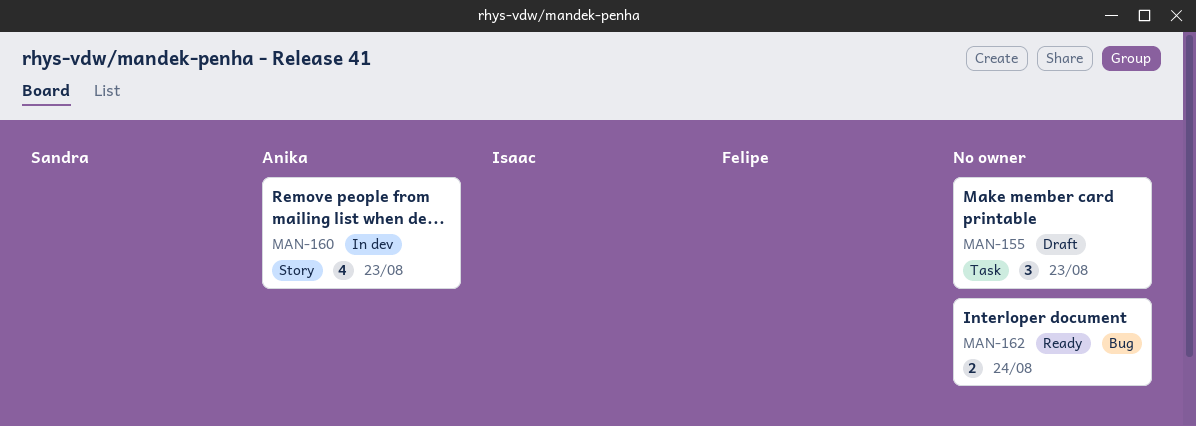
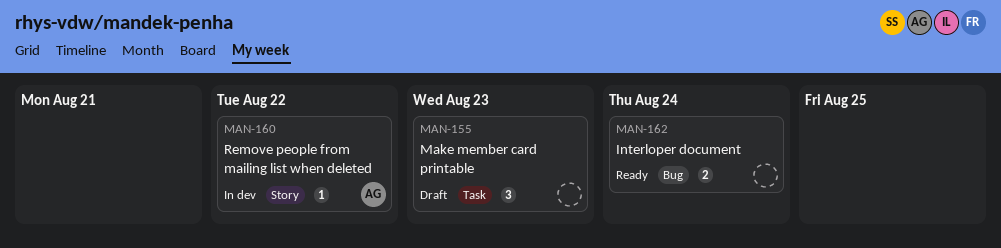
MAN-160, estimate: 4 -> 1
MAN-160, due: Aug 23 -> Aug 22

